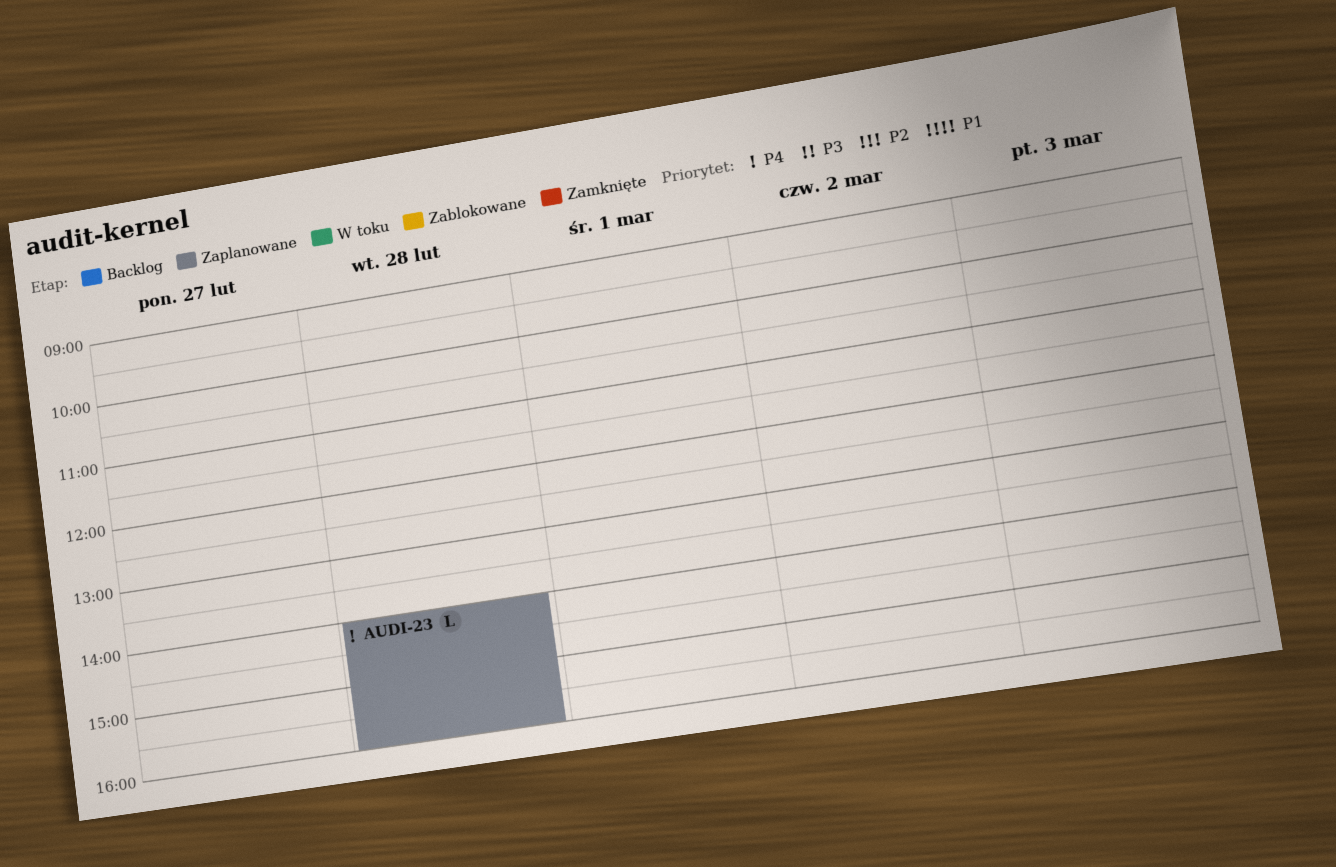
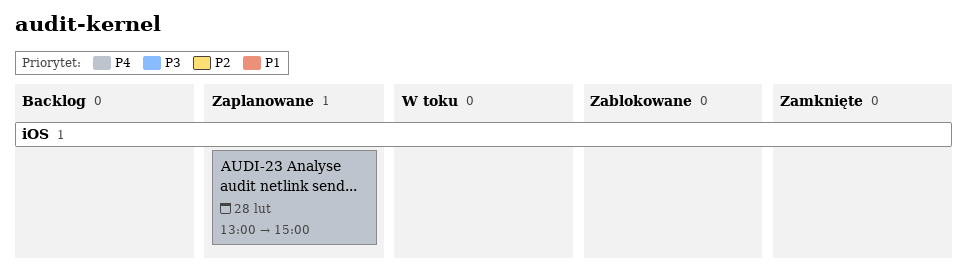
AUDI-23, begins: 14:00 -> 13:00
AUDI-23, ends: 16:00 -> 15:00

